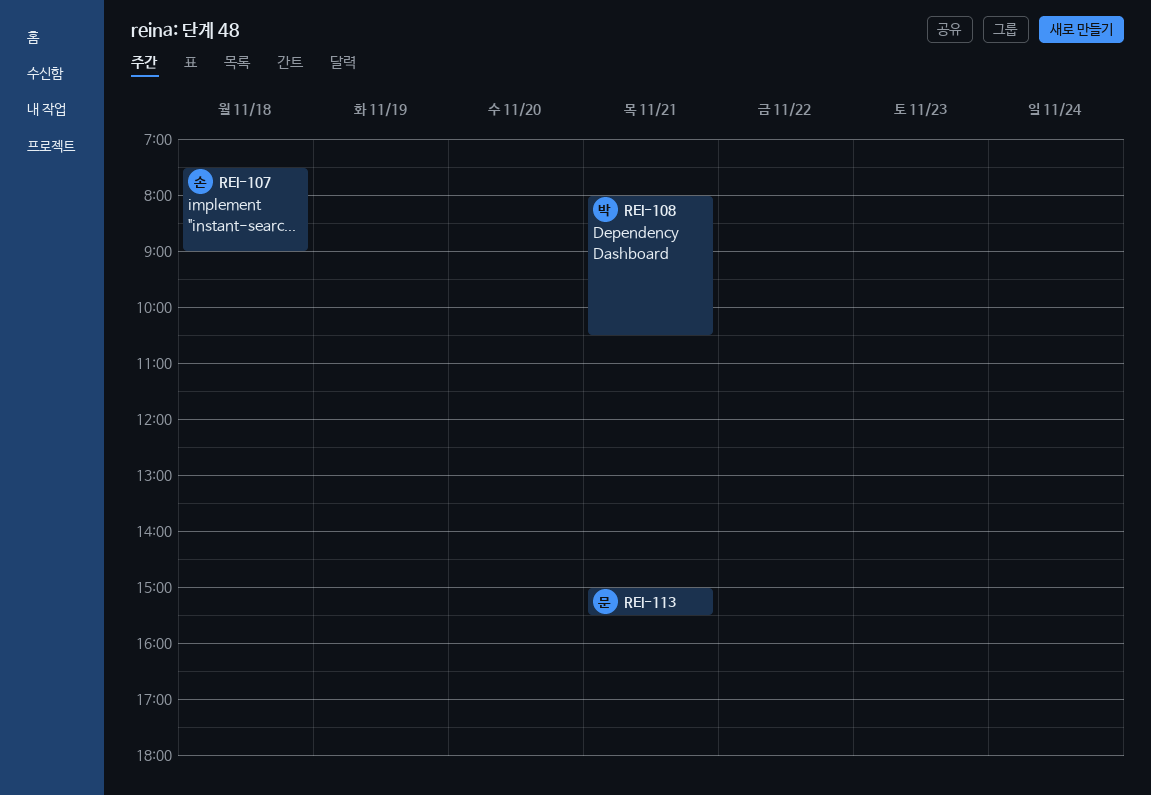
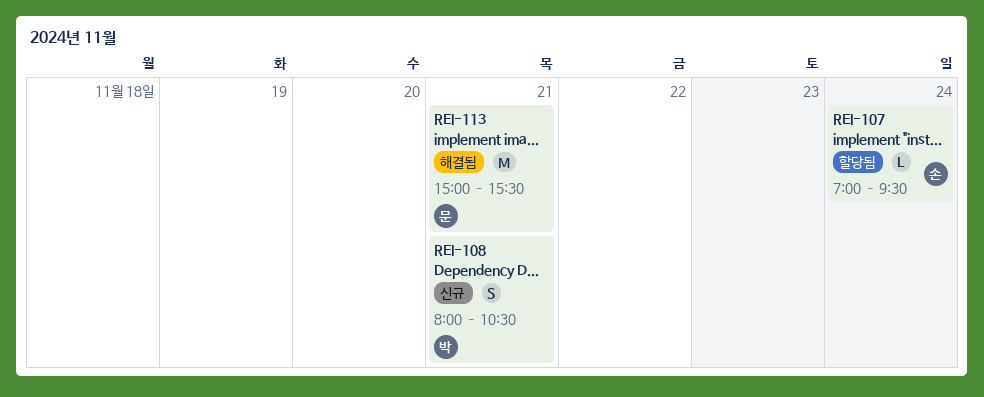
REI-107, day: Nov 18 -> Nov 24
REI-107, begins: 07:30 -> 07:00
REI-107, ends: 09:00 -> 09:30

